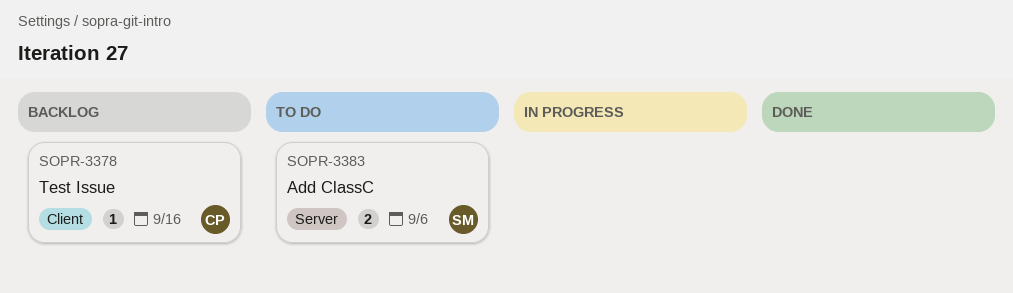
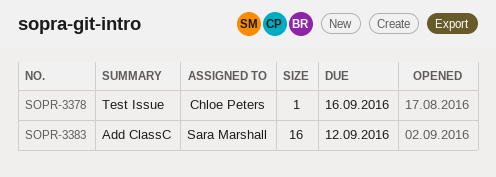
SOPR-3383, estimate: 2 -> 16
SOPR-3383, due: Sep 6 -> Sep 12

